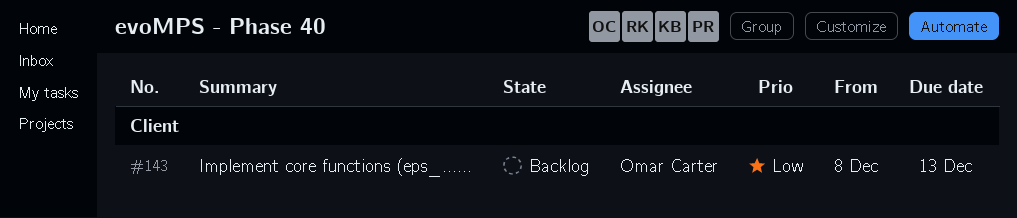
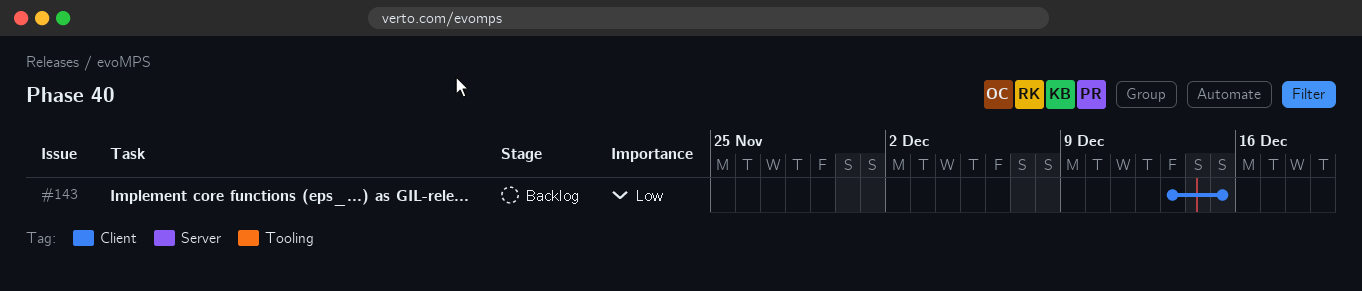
#143, start: Dec 8 -> Dec 13
#143, due: Dec 13 -> Dec 15

